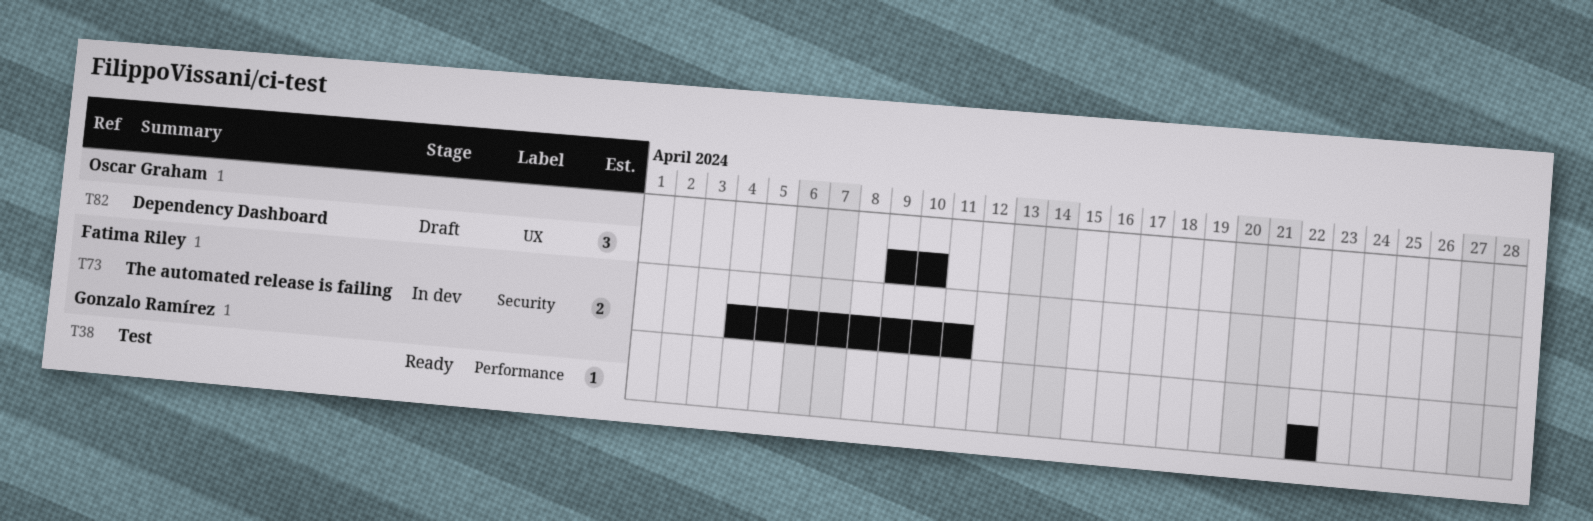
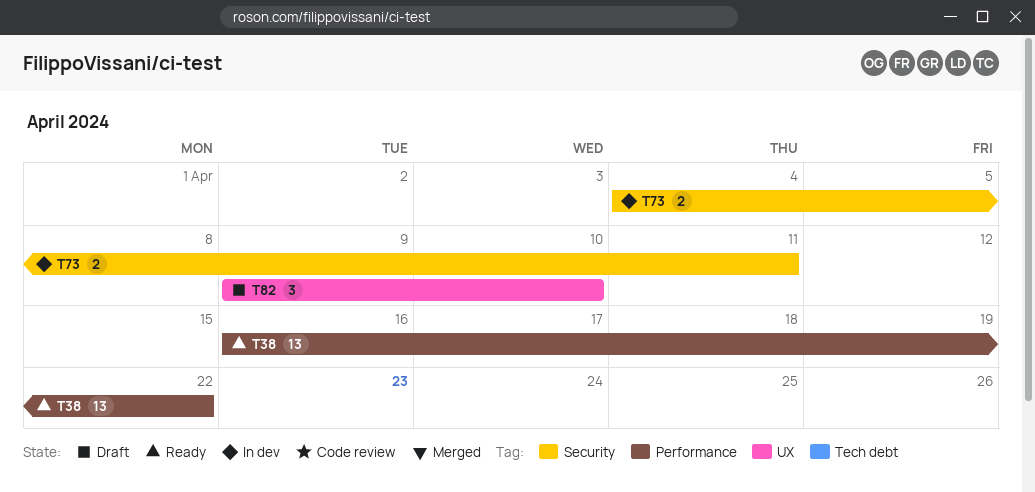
T38, estimate: 1 -> 13
T38, start: Apr 22 -> Apr 16

